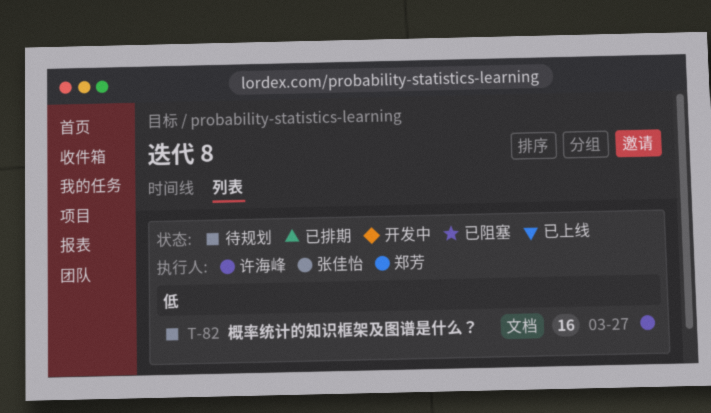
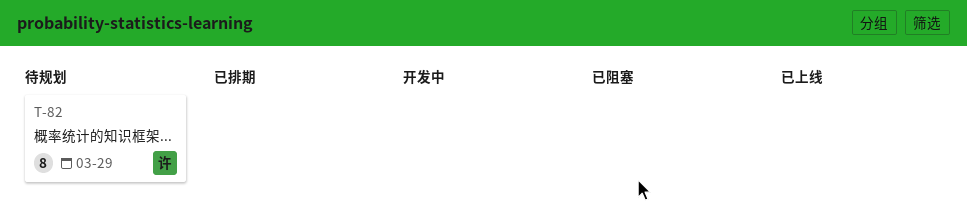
T-82, estimate: 16 -> 8
T-82, due: Mar 27 -> Mar 29

